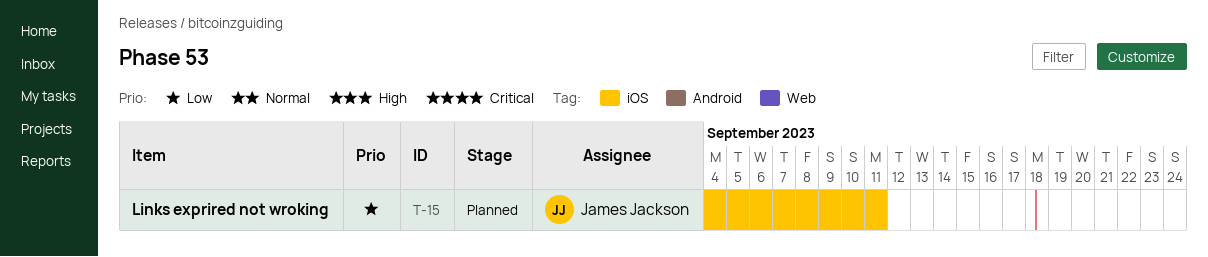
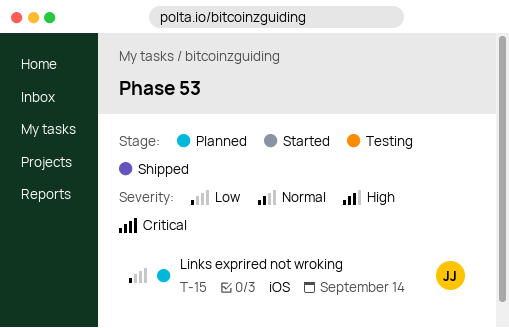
T-15, due: Sep 11 -> Sep 14

